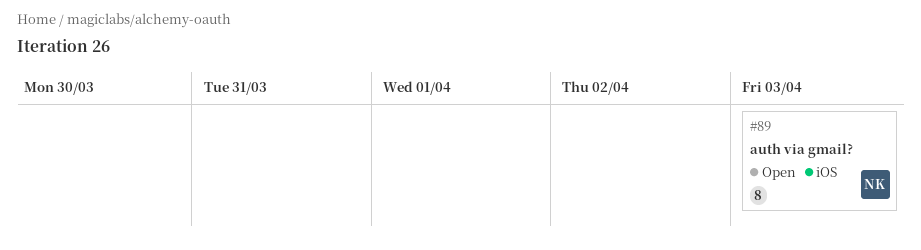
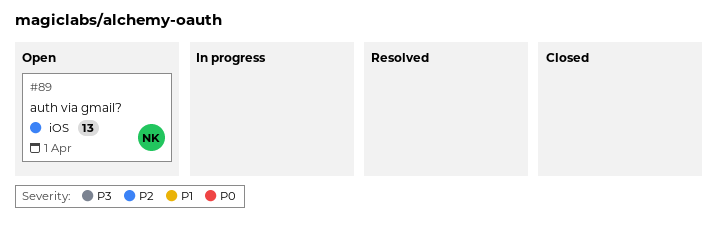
#89, estimate: 8 -> 13
#89, due: Apr 3 -> Apr 1

